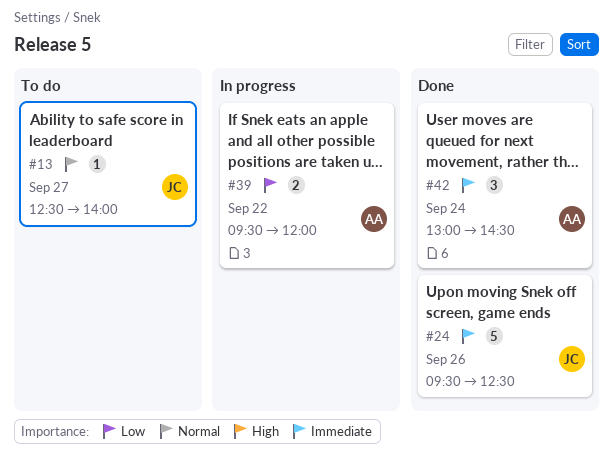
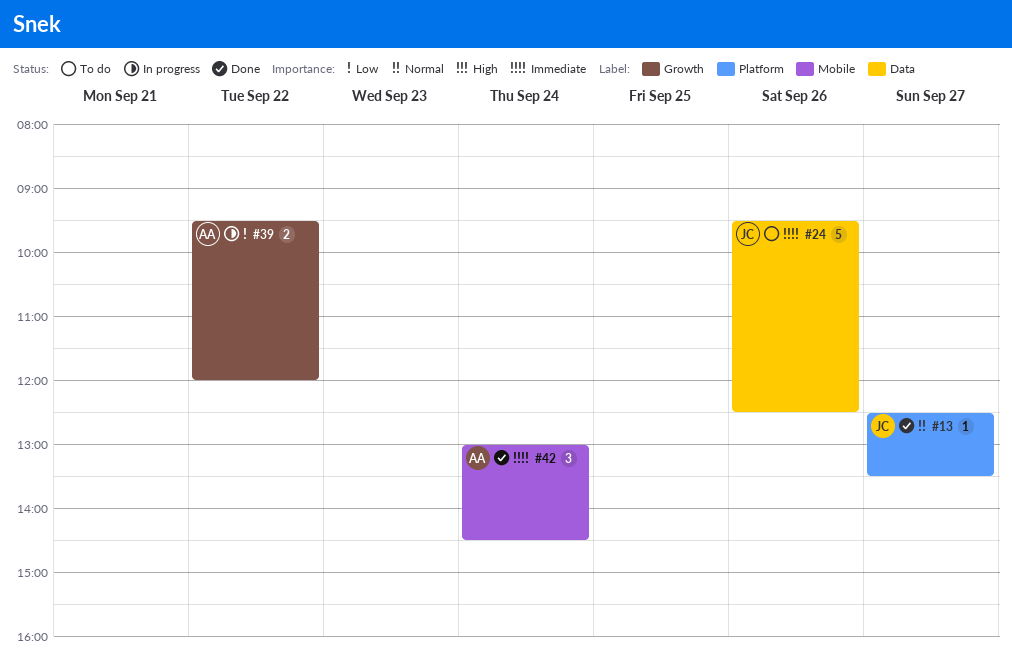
#13, status: To do -> Done
#13, ends: 14:00 -> 13:30
#24, status: Done -> To do

